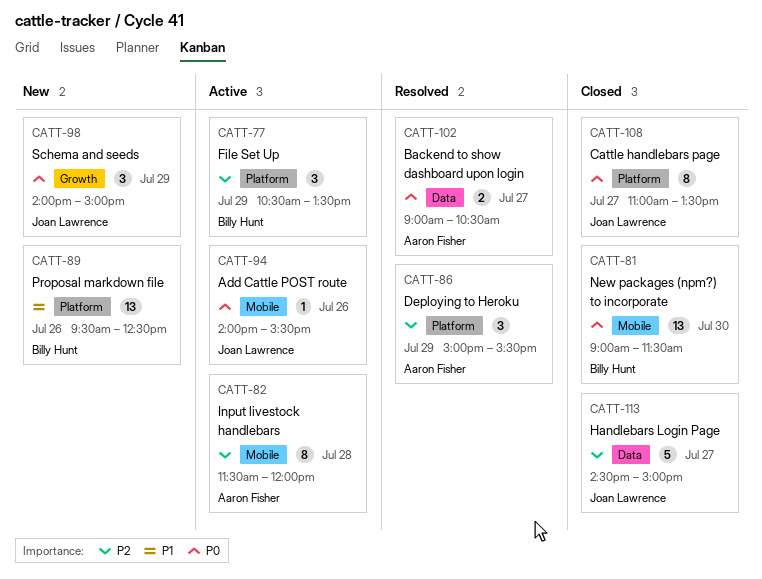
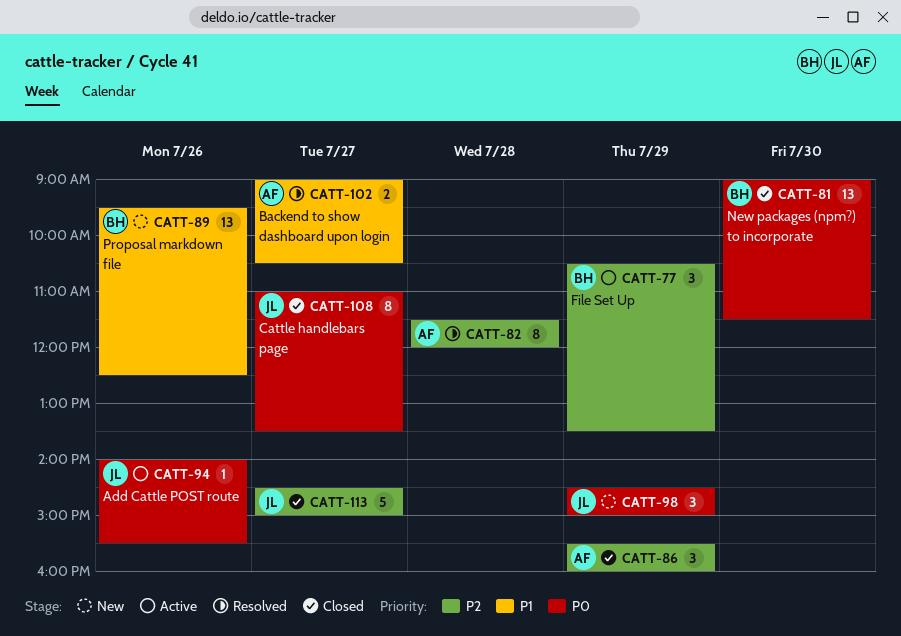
CATT-82, status: Active -> Resolved
CATT-86, status: Resolved -> Closed
CATT-86, begins: 15:00 -> 15:30
CATT-86, ends: 15:30 -> 16:00
CATT-98, begins: 14:00 -> 14:30
CATT-102, priority: P0 -> P1

